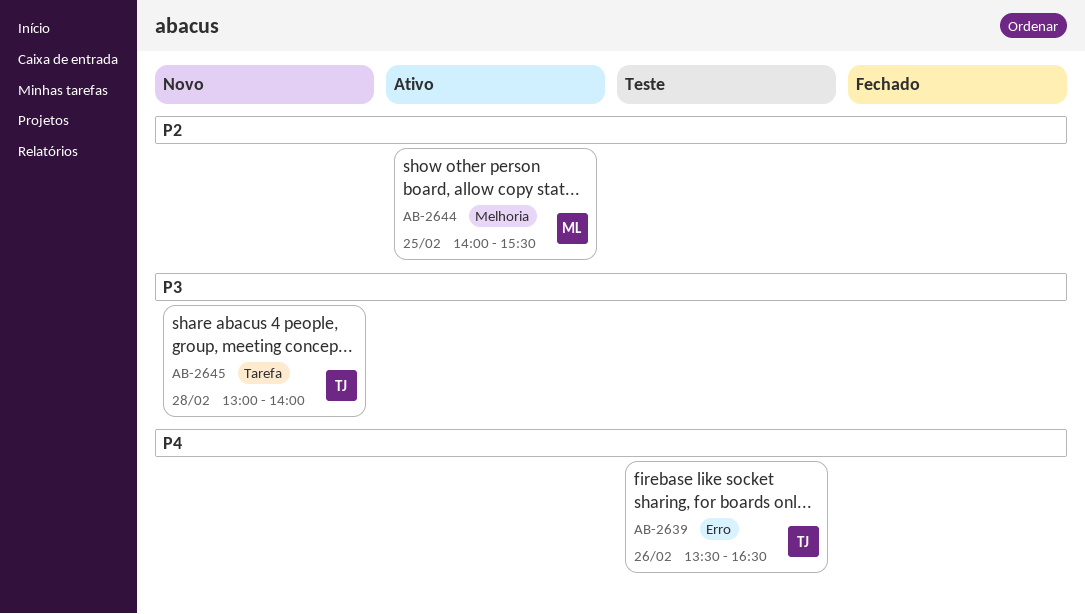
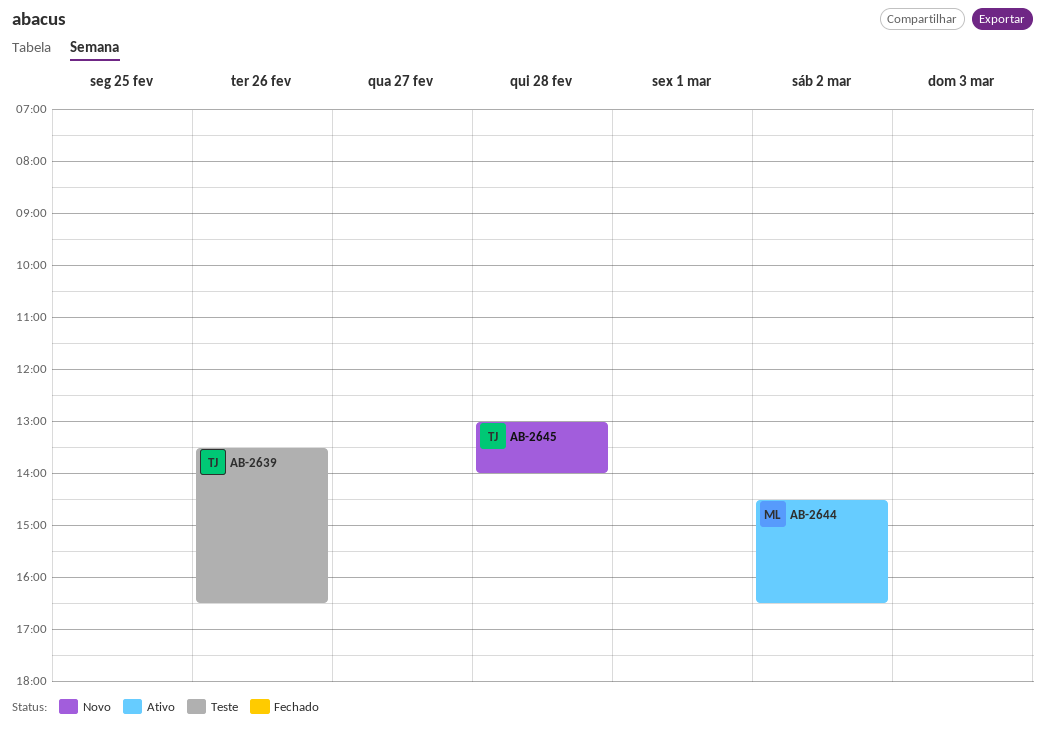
AB-2644, day: Feb 25 -> Mar 2
AB-2644, begins: 14:00 -> 14:30
AB-2644, ends: 15:30 -> 16:30

